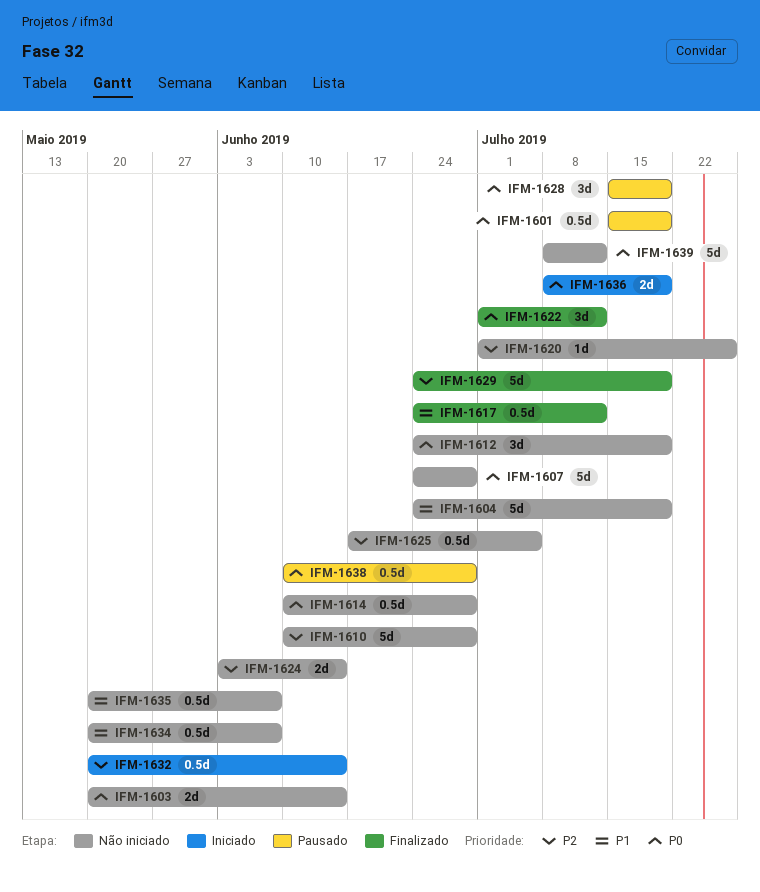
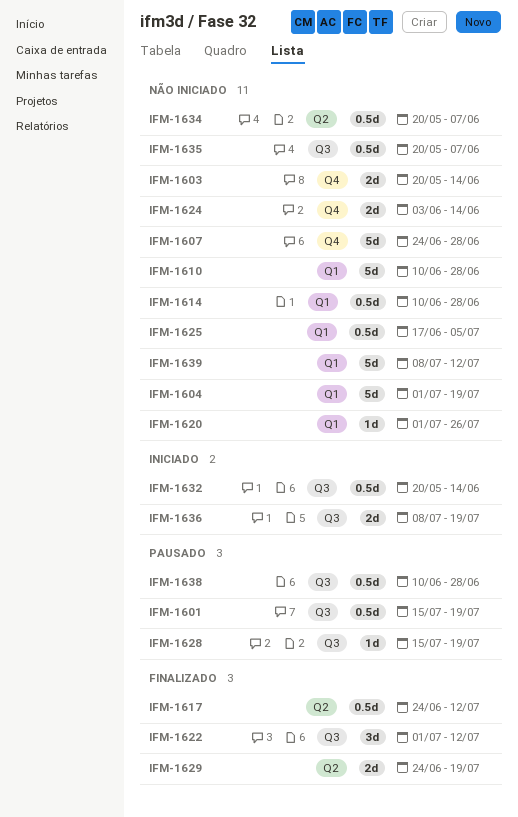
IFM-1604, start: Jun 24 -> Jul 1
IFM-1612: present -> none
IFM-1628, estimate: 3d -> 1d
IFM-1629, estimate: 5d -> 2d

